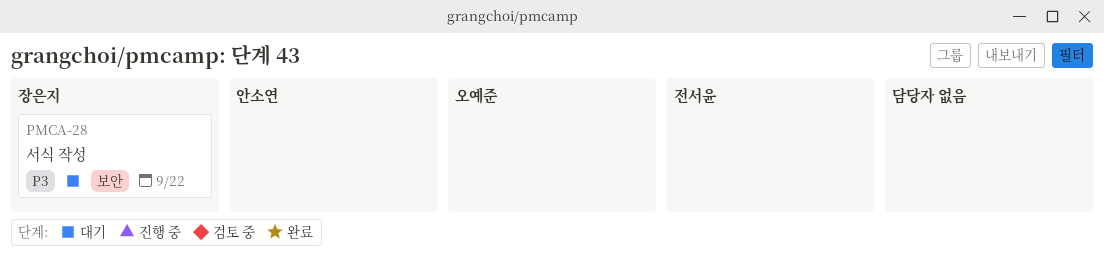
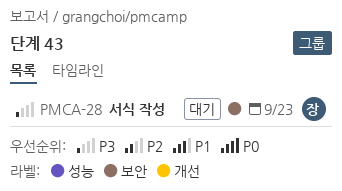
PMCA-28, due: Sep 22 -> Sep 23

